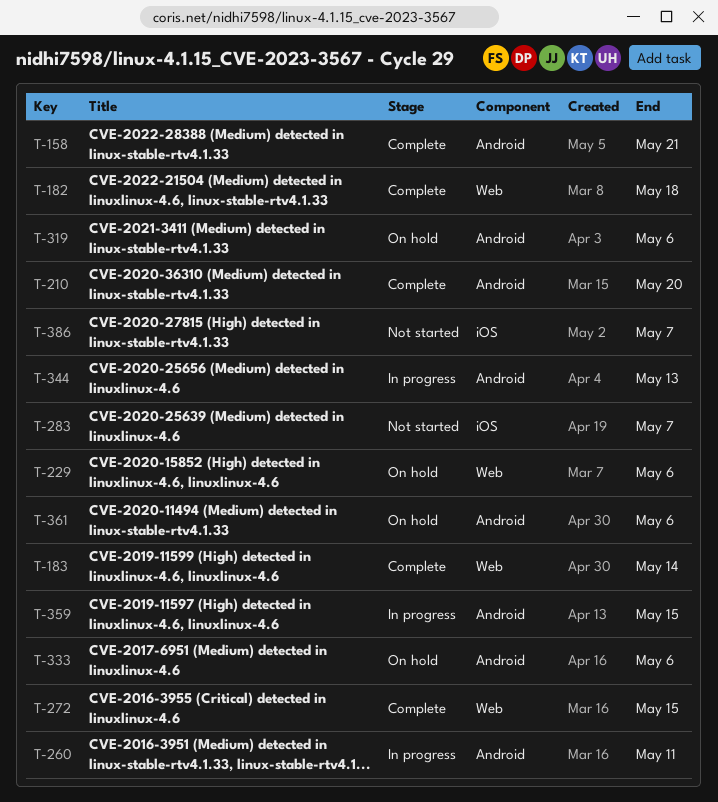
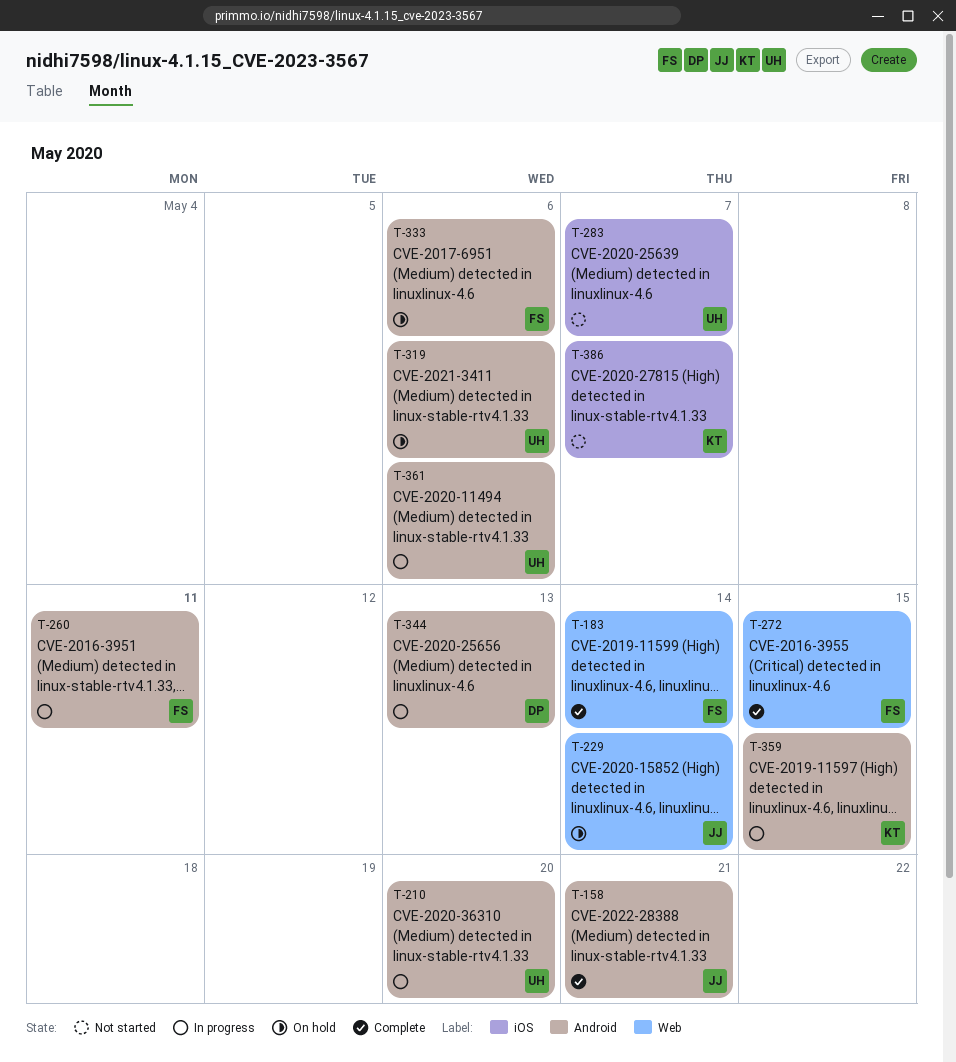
T-182: present -> none
T-210, status: Complete -> In progress
T-229, due: May 6 -> May 14
T-361, status: On hold -> In progress

